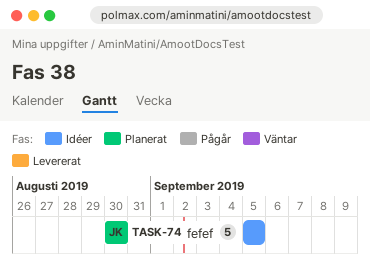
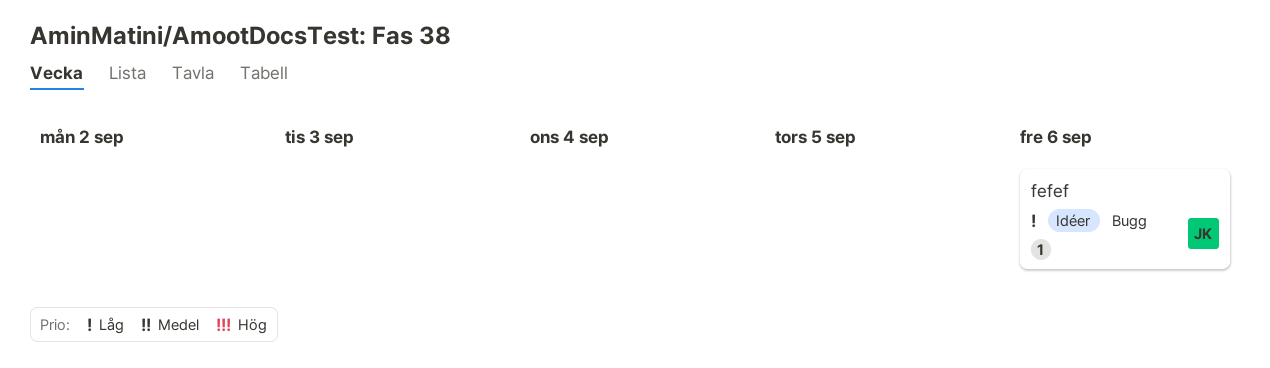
fefef, estimate: 5 -> 1
fefef, due: Sep 5 -> Sep 6

